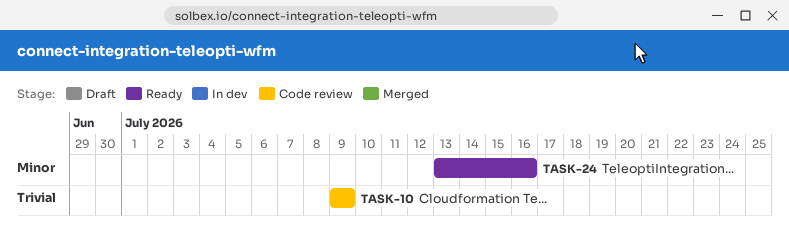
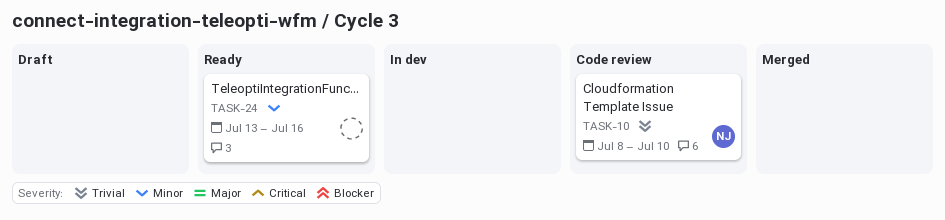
TASK-10, start: Jul 9 -> Jul 8
TASK-10, due: Jul 9 -> Jul 10

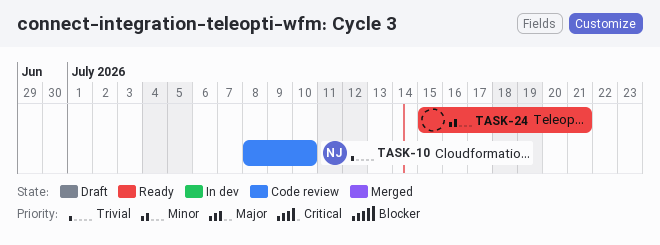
TASK-24, start: Jul 13 -> Jul 15
TASK-24, due: Jul 16 -> Jul 21

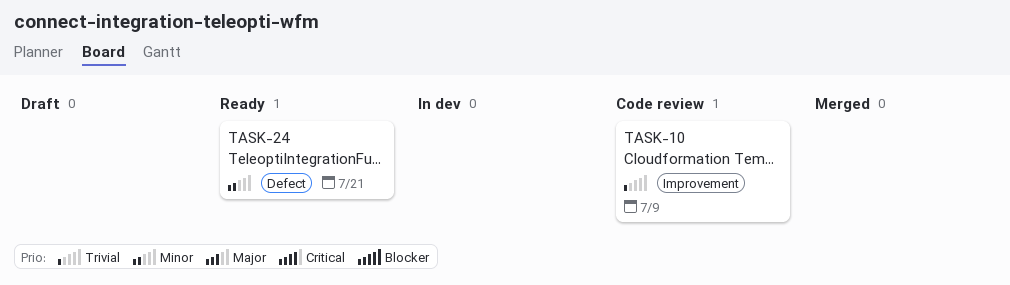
TASK-10, due: Jul 10 -> Jul 9

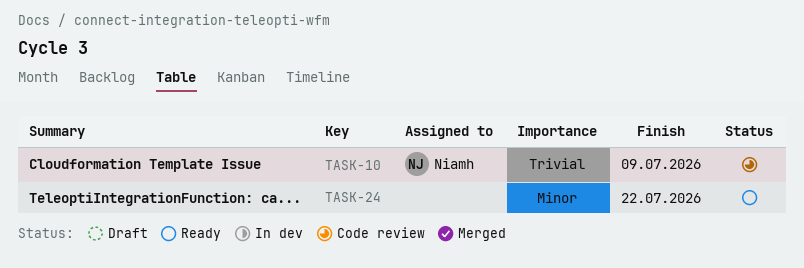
TASK-24, due: Jul 21 -> Jul 22

